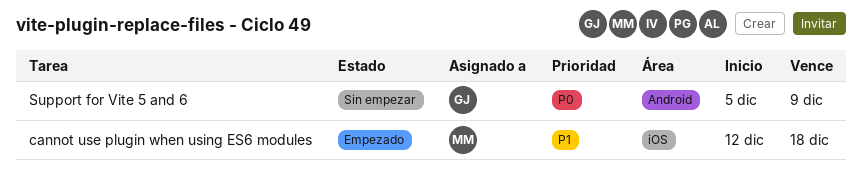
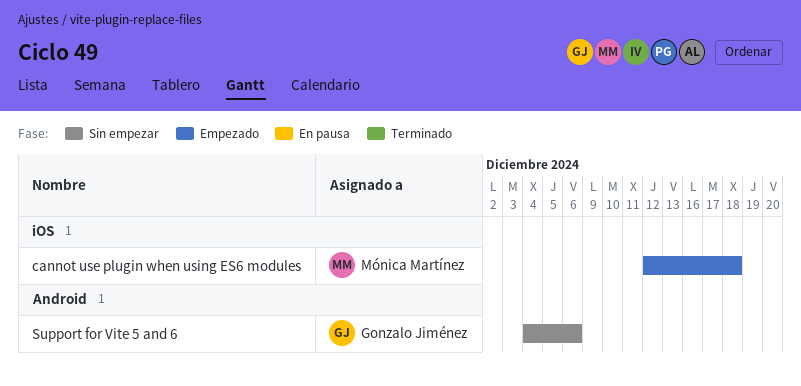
Support for Vite 5 and 6, start: Dec 5 -> Dec 4
Support for Vite 5 and 6, due: Dec 9 -> Dec 6

